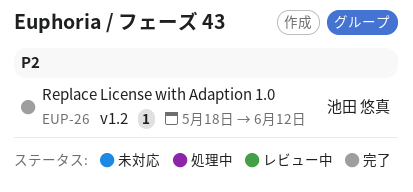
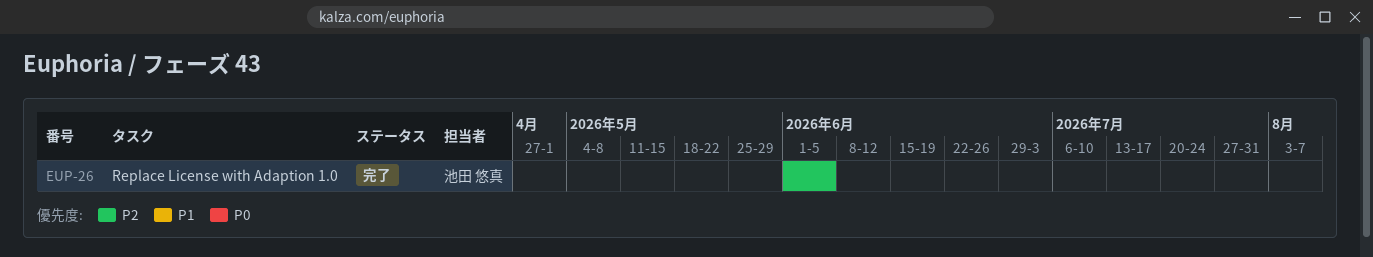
EUP-26, start: May 18 -> Jun 1
EUP-26, due: Jun 12 -> Jun 5

